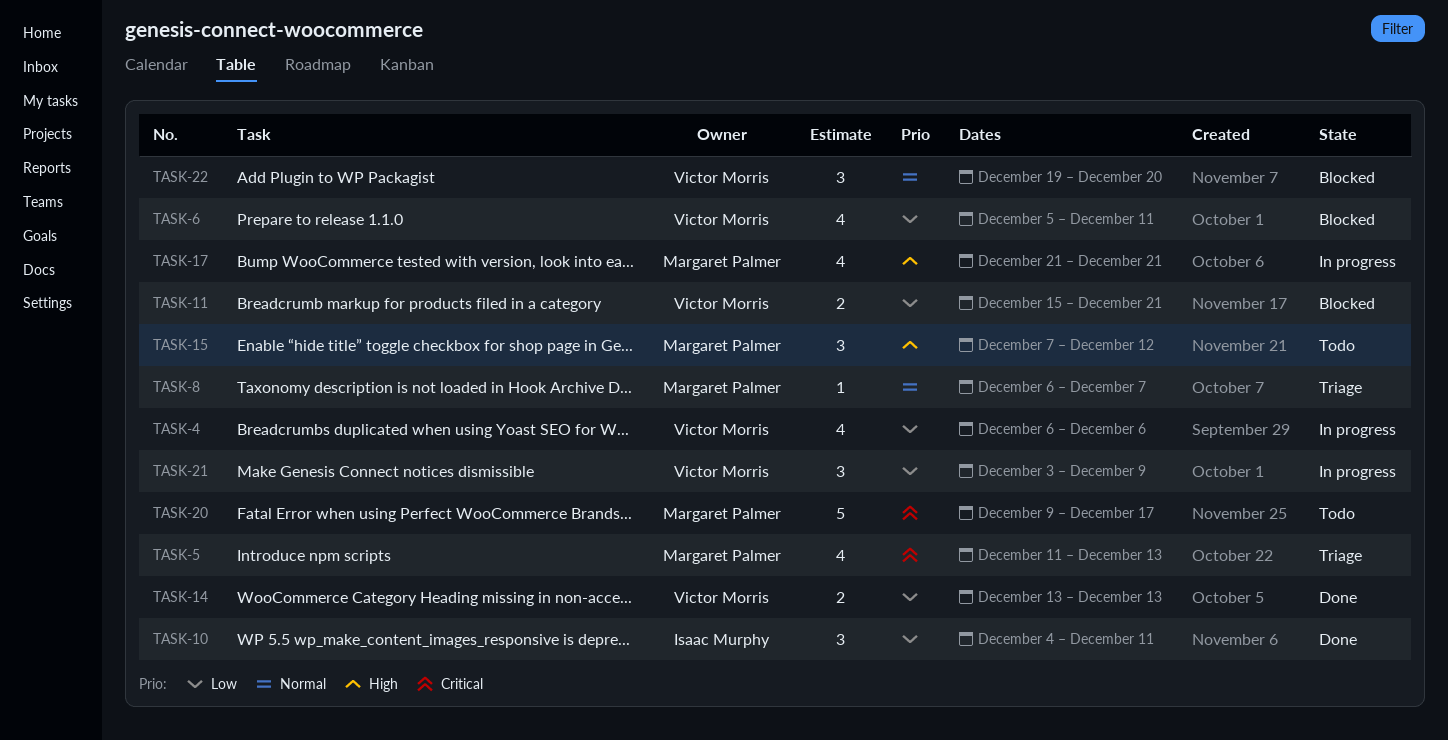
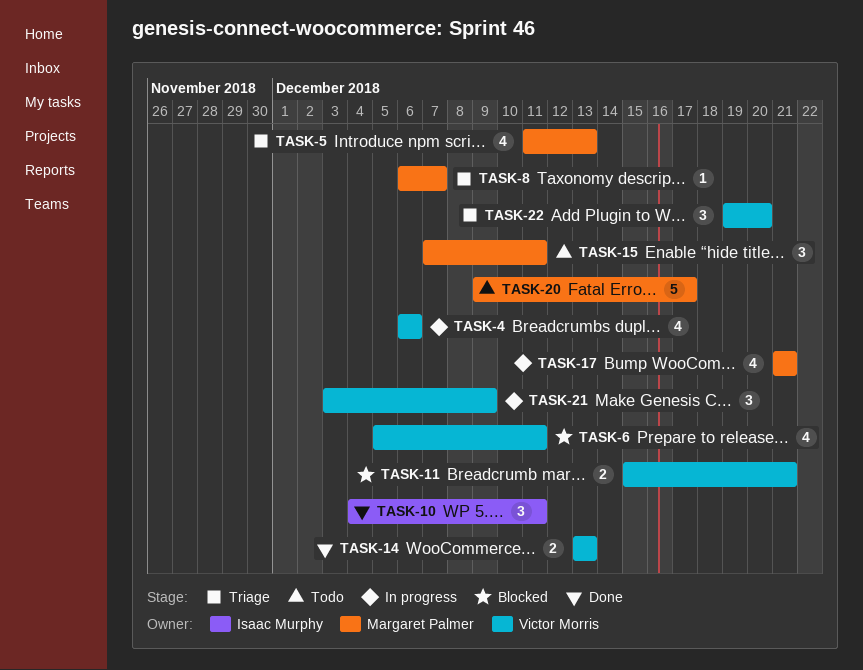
TASK-15, due: Dec 12 -> Dec 11
TASK-22, status: Blocked -> Triage

